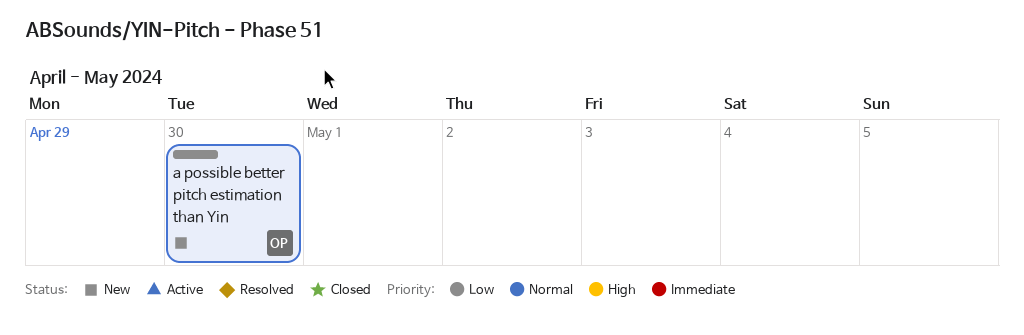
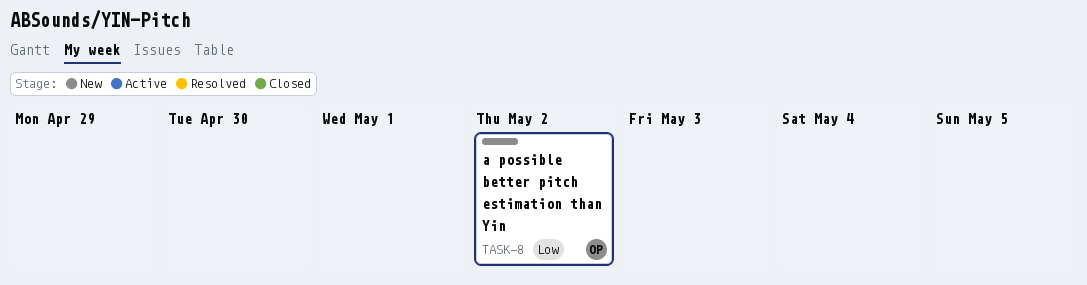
a possible better pitch estimation than Yin, due: Apr 30 -> May 2

